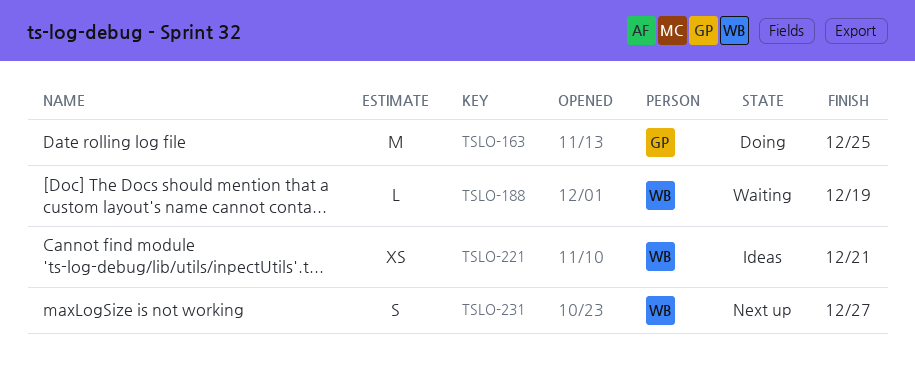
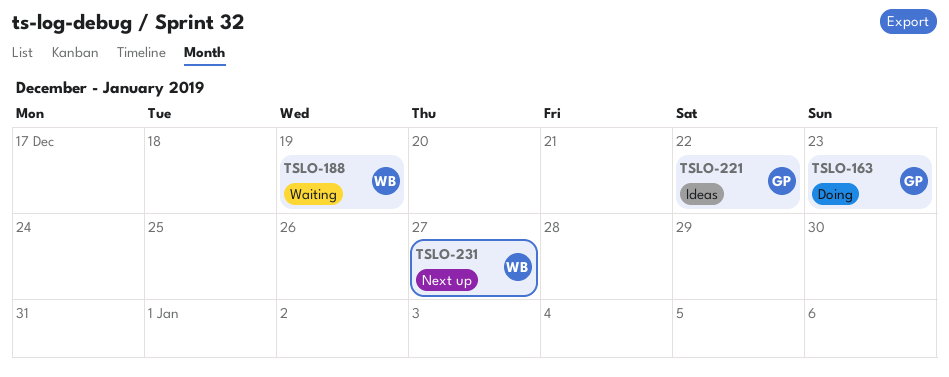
TSLO-163, due: Dec 25 -> Dec 23
TSLO-221, owner: WB -> GP
TSLO-221, due: Dec 21 -> Dec 22

